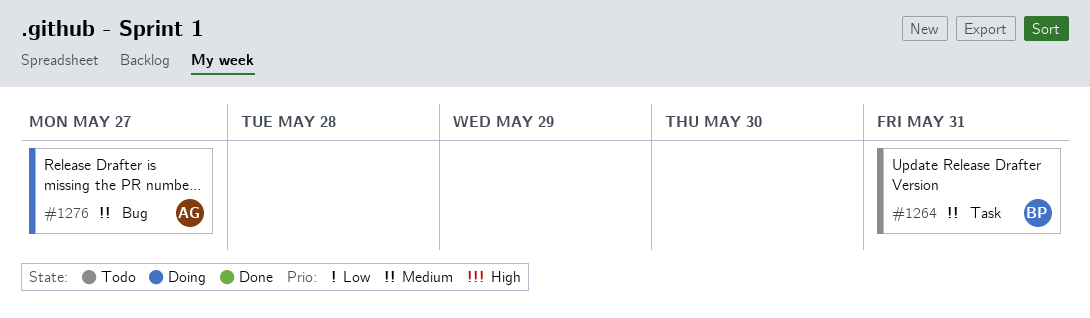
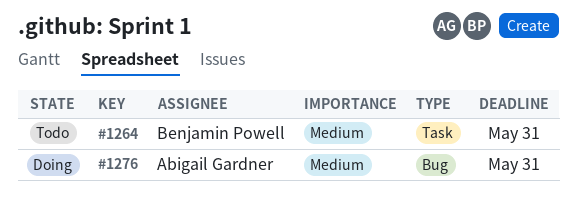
#1276, due: May 27 -> May 31

